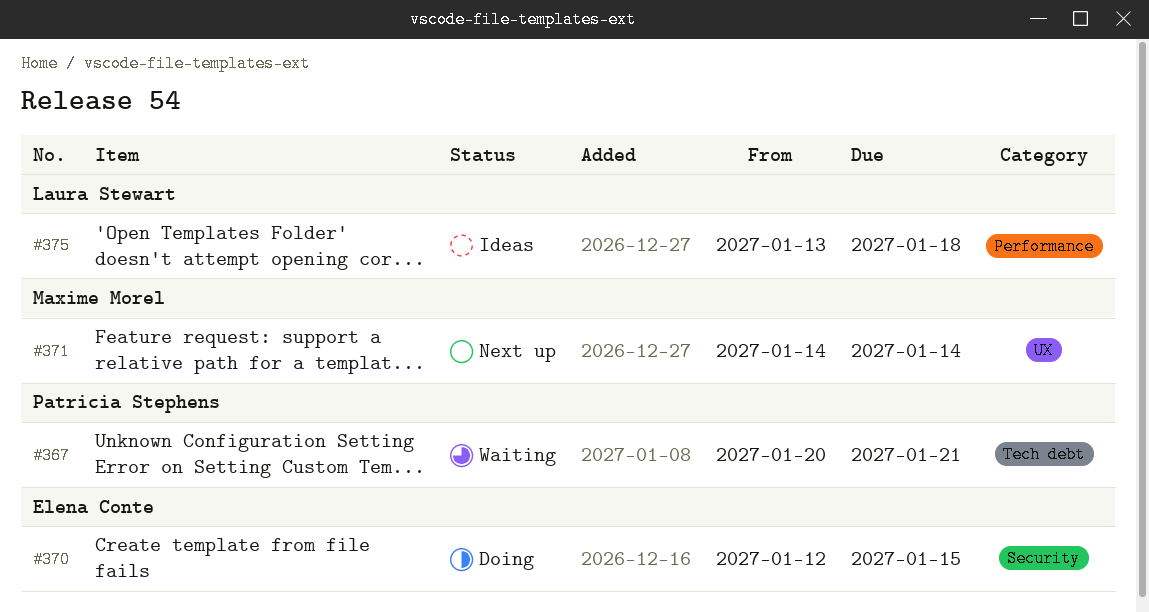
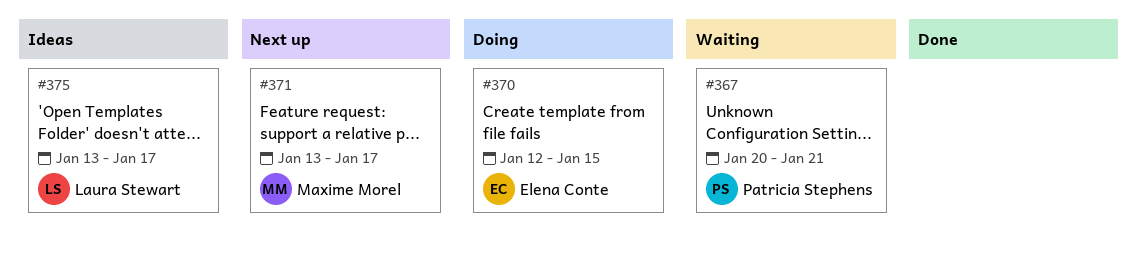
#371, start: Jan 14 -> Jan 13
#371, due: Jan 14 -> Jan 17
#375, due: Jan 18 -> Jan 17

